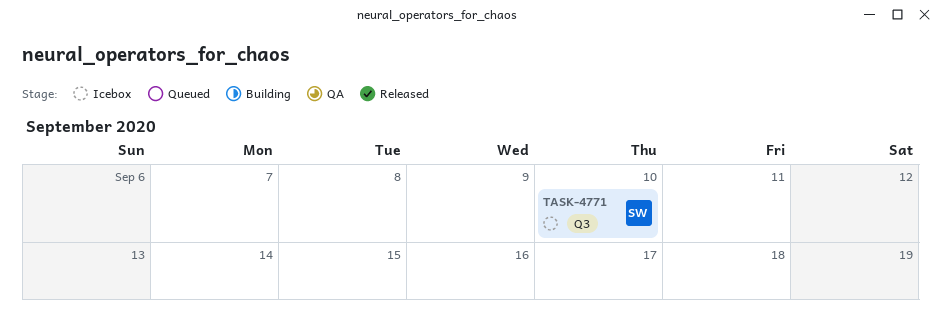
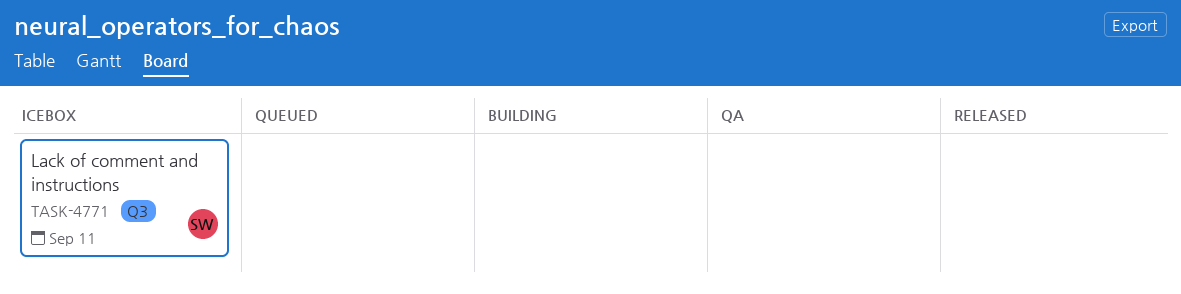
TASK-4771, due: Sep 10 -> Sep 11

